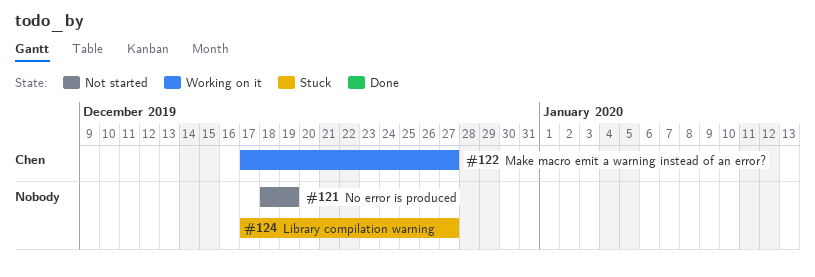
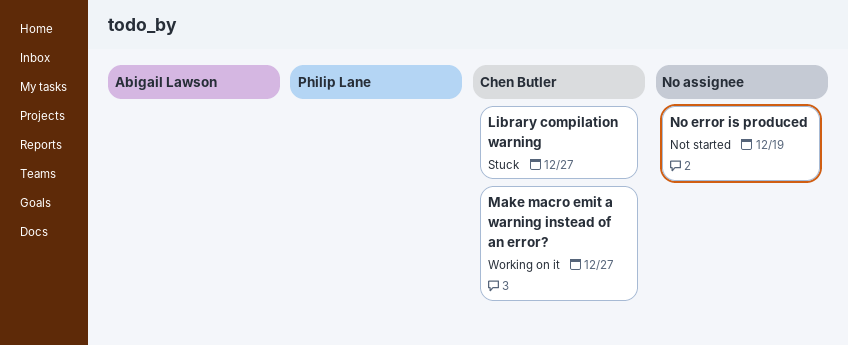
Library compilation warning, owner: none -> Chen Butler

